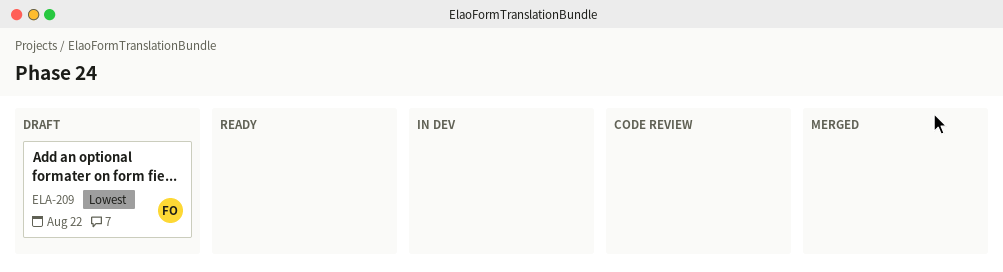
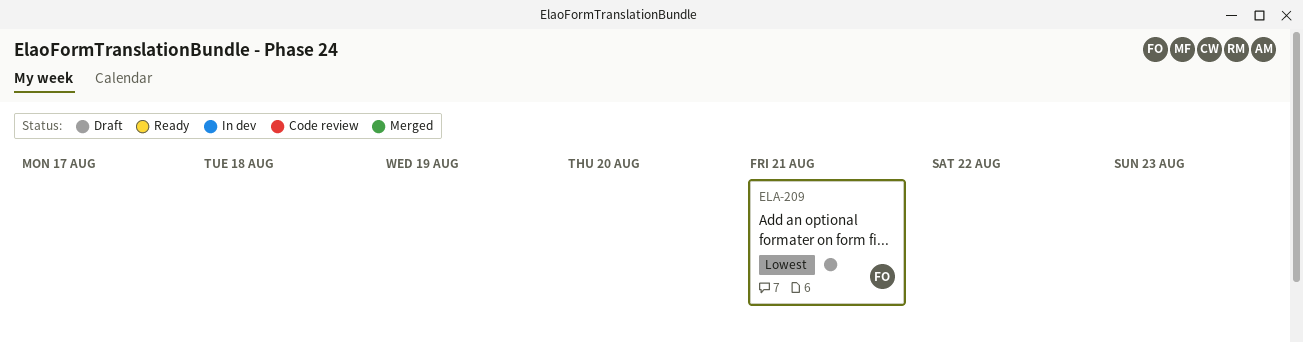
ELA-209, due: Aug 22 -> Aug 21

